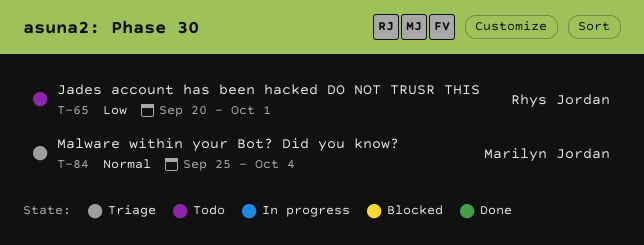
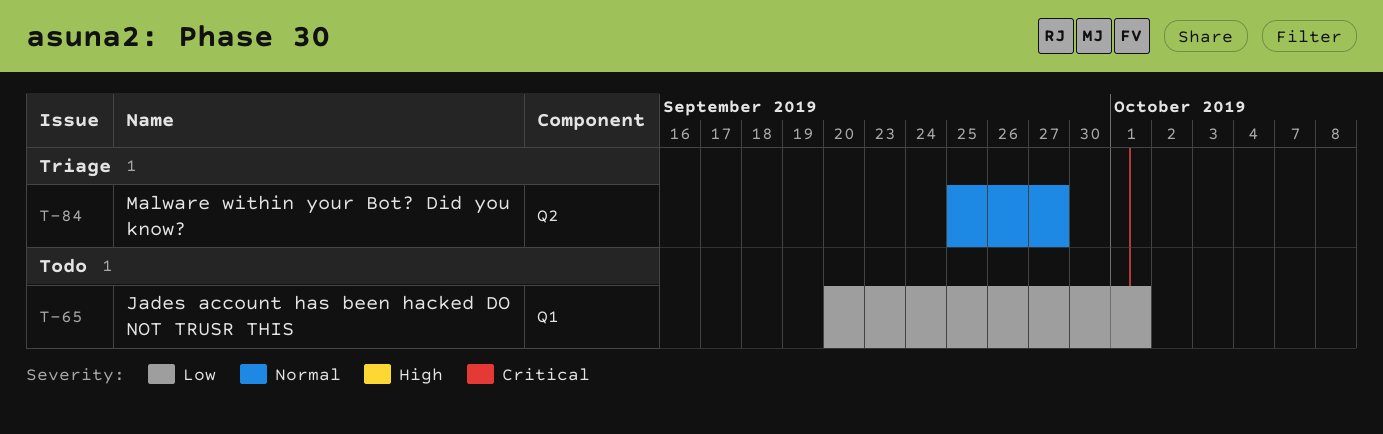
T-84, due: Oct 4 -> Sep 27

